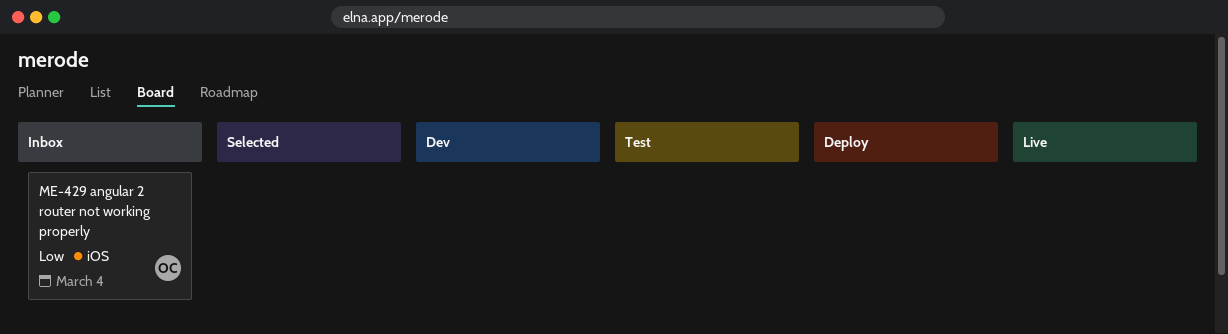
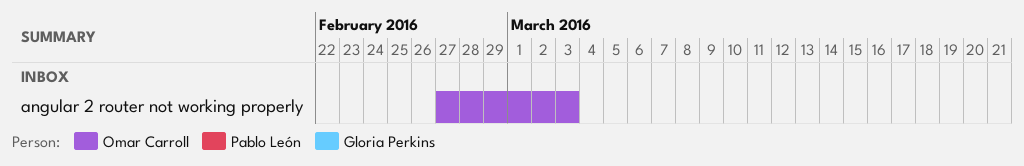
angular 2 router not working properly, due: Mar 4 -> Mar 3

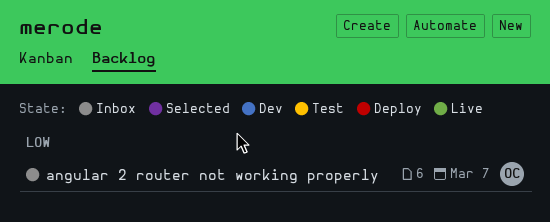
angular 2 router not working properly, due: Mar 3 -> Mar 7

